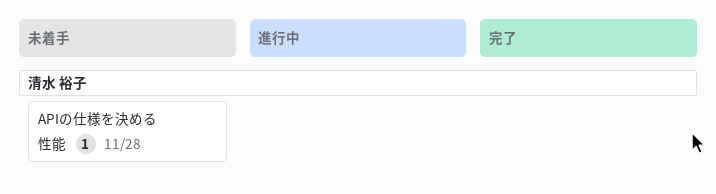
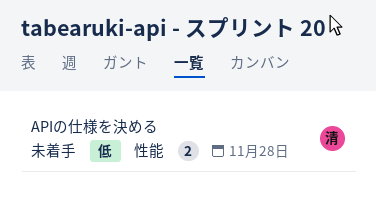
APIの仕様を決める, estimate: 1 -> 2

